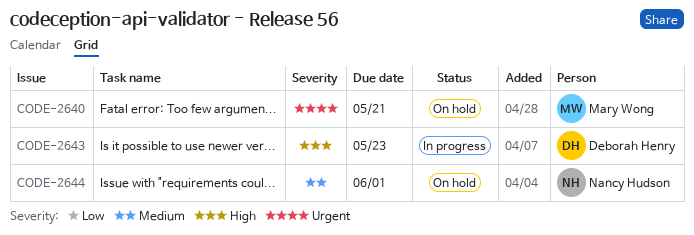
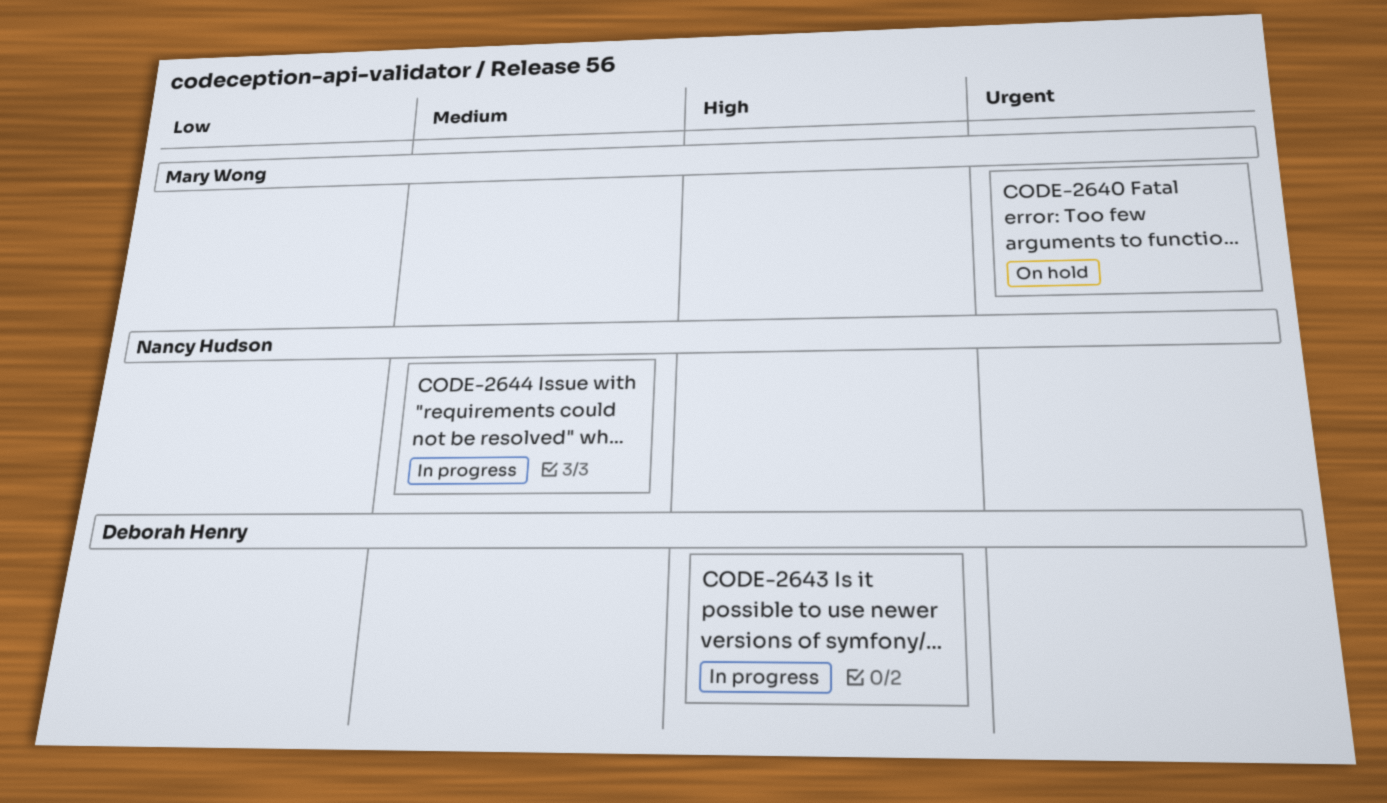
CODE-2644, status: On hold -> In progress

